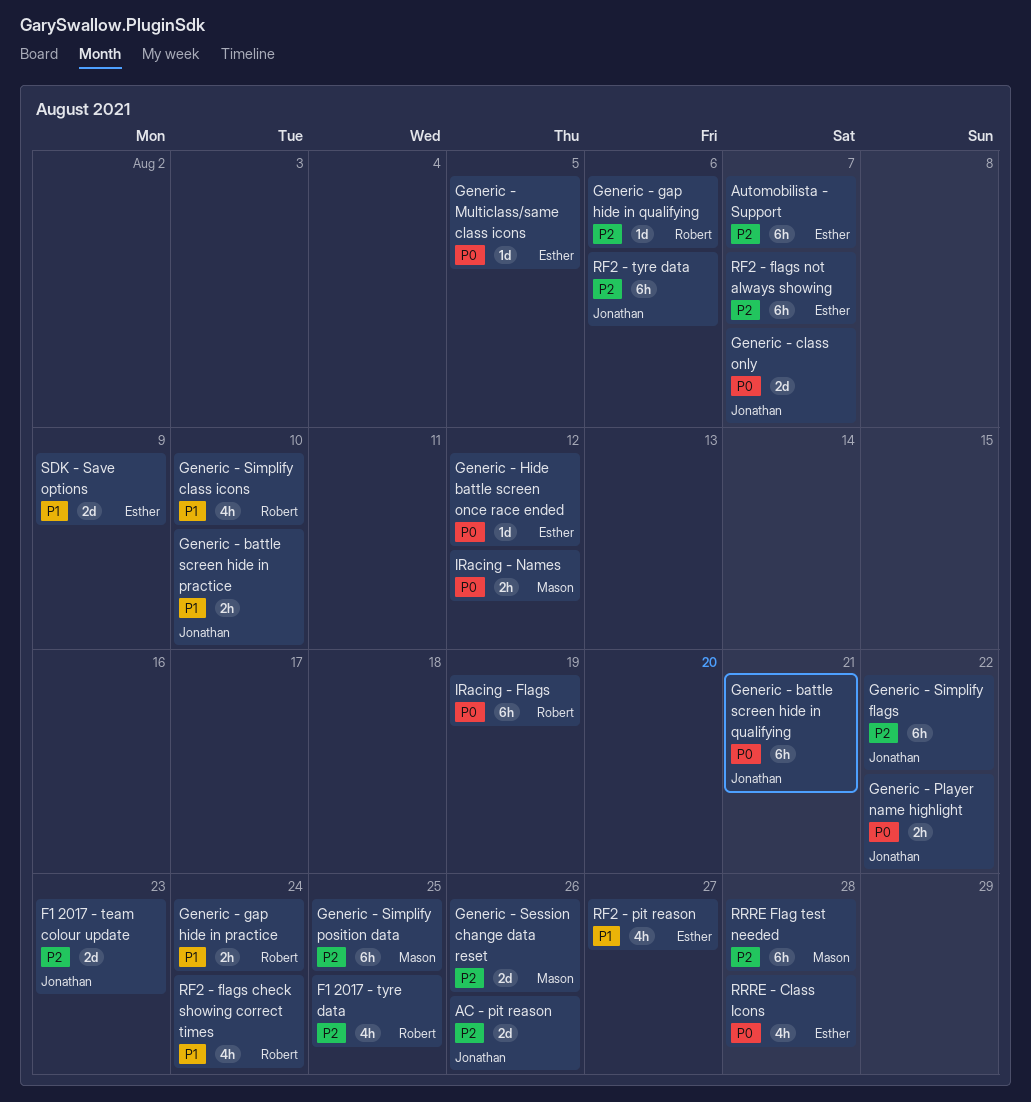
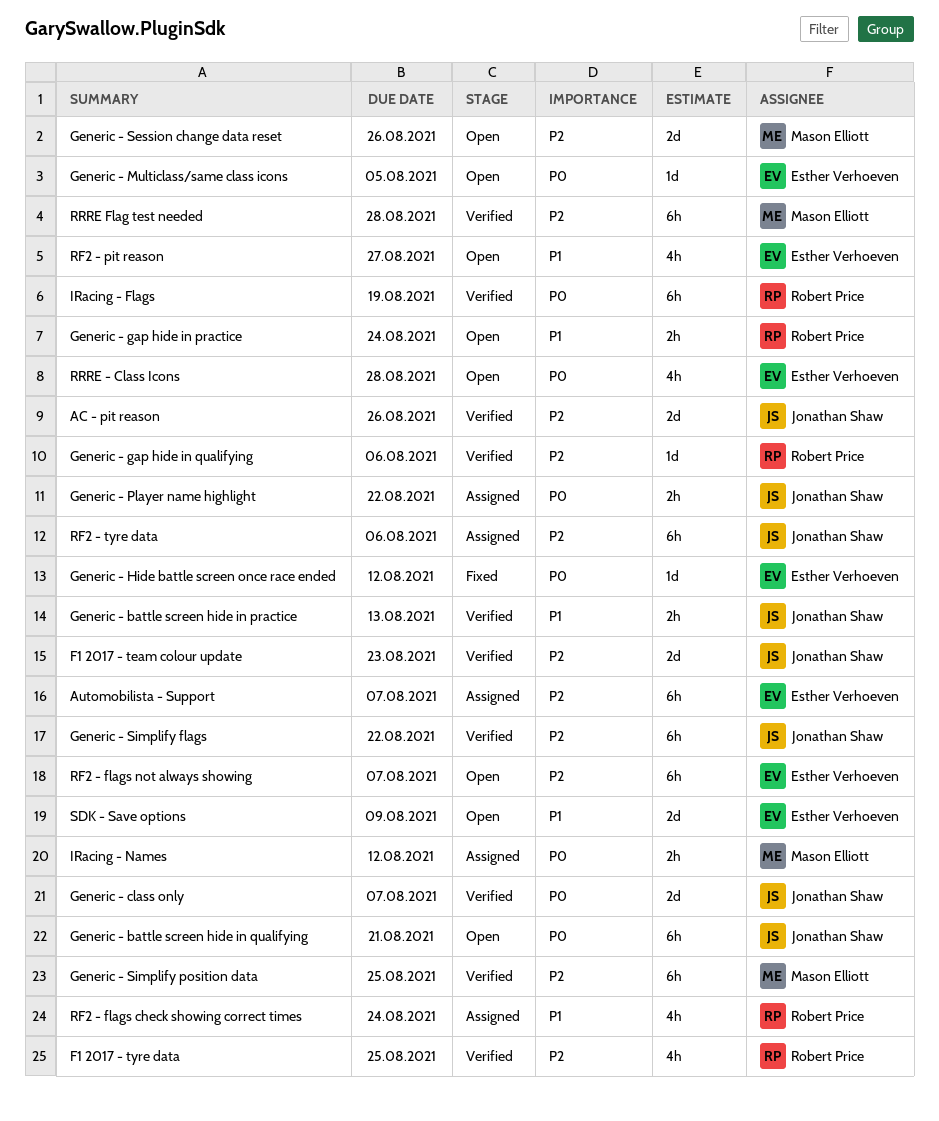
Generic - battle screen hide in practice, due: Aug 10 -> Aug 13
Generic - Simplify class icons: present -> none

